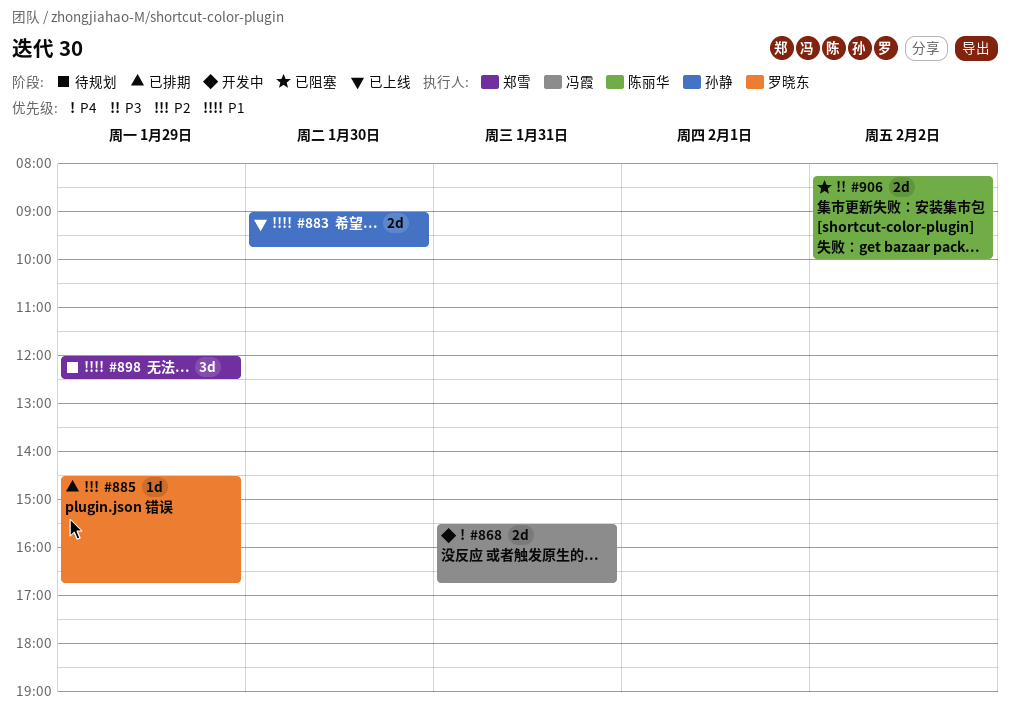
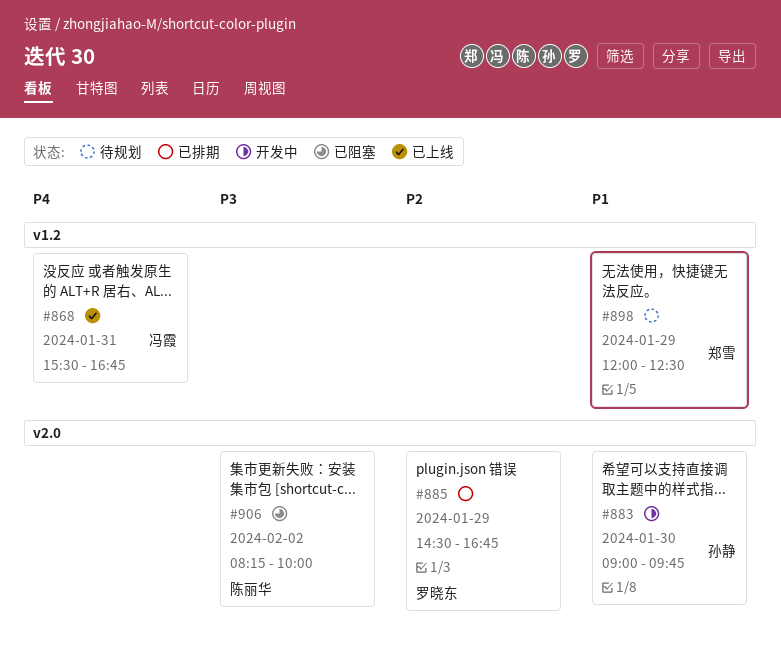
#868, status: 开发中 -> 已上线
#883, status: 已上线 -> 开发中

